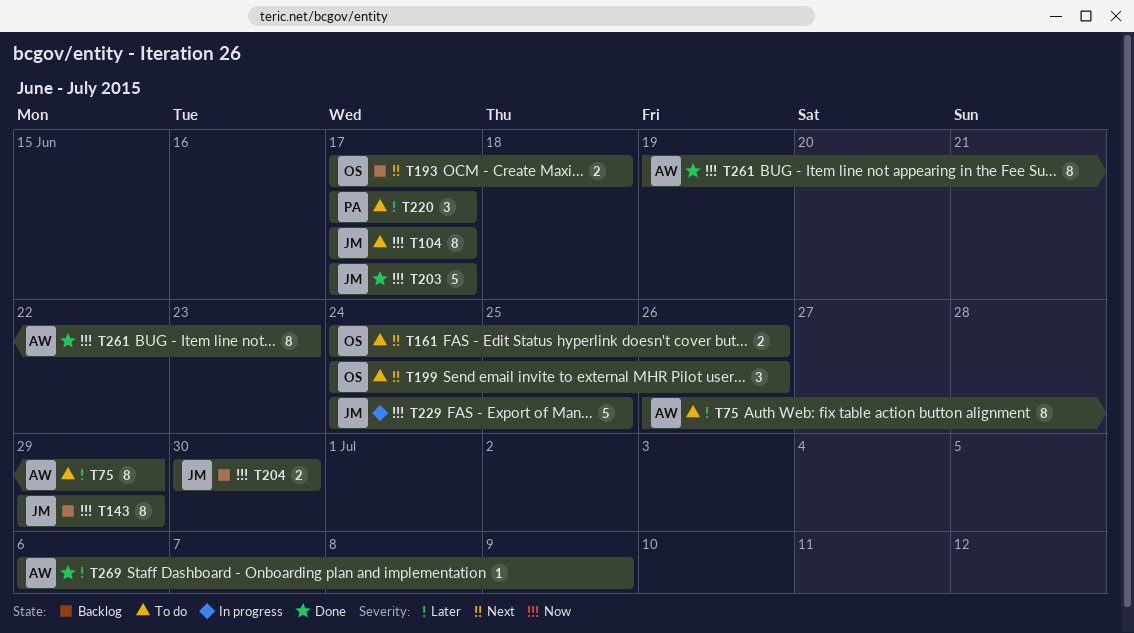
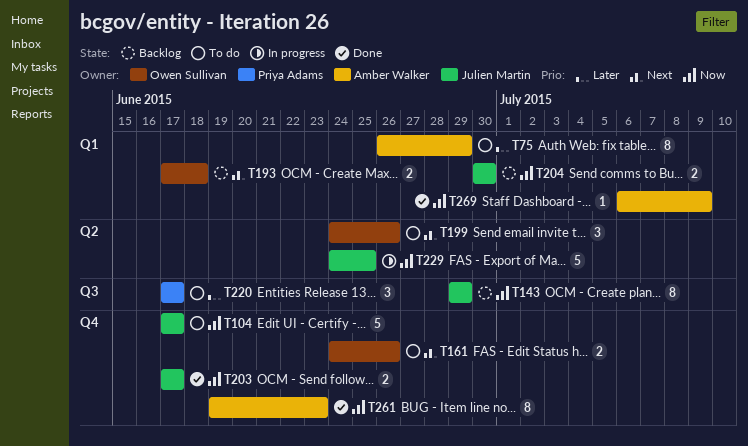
T104, estimate: 8 -> 5
T203, estimate: 5 -> 2
T269, priority: Later -> Now

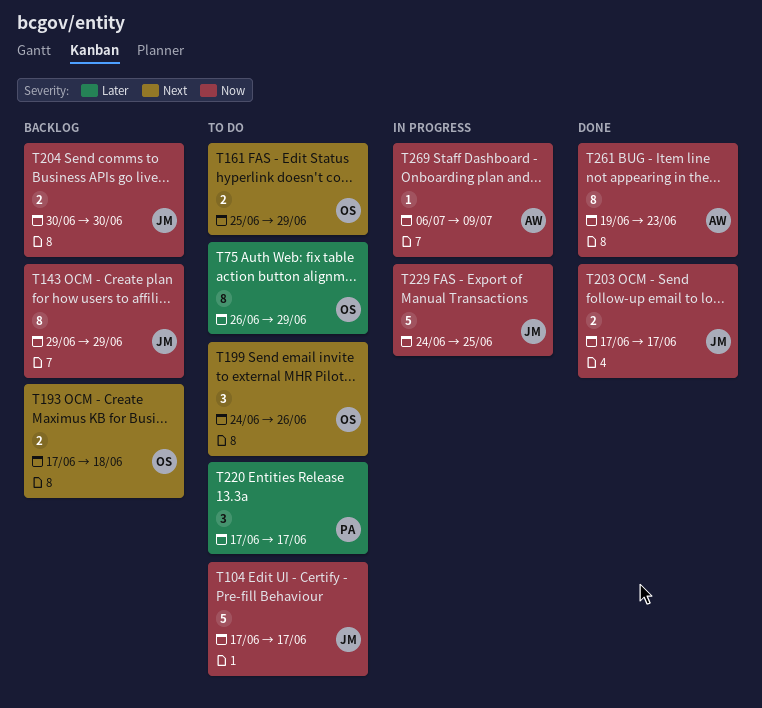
T75, owner: Amber Walker -> Owen Sullivan
T161, start: Jun 24 -> Jun 25
T161, due: Jun 26 -> Jun 29
T269, status: Done -> In progress

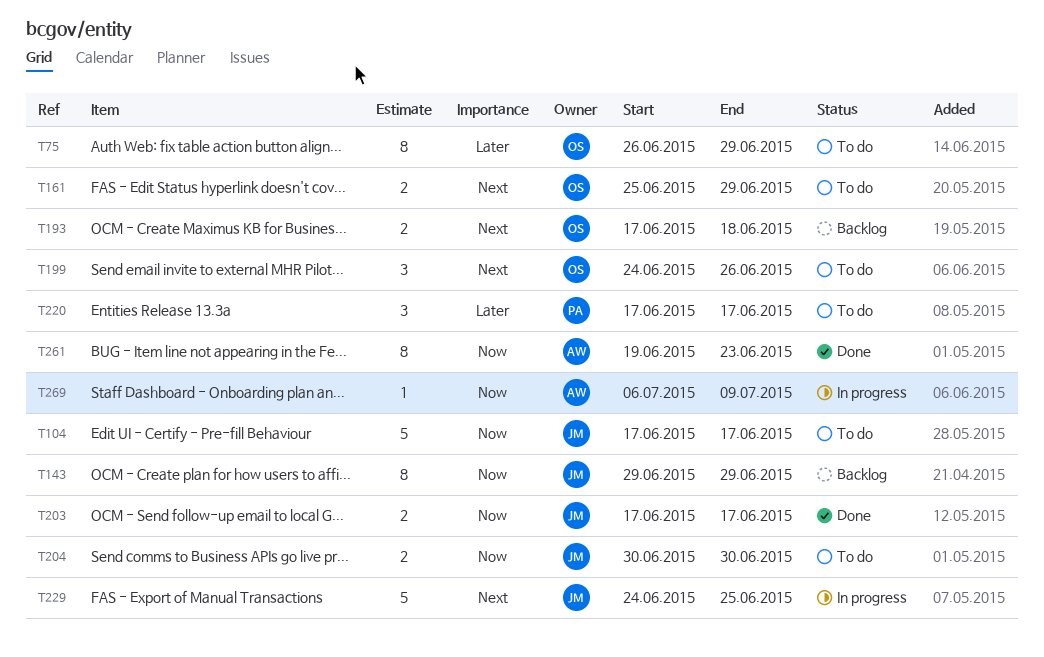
T204, status: Backlog -> To do
T229, priority: Now -> Next

